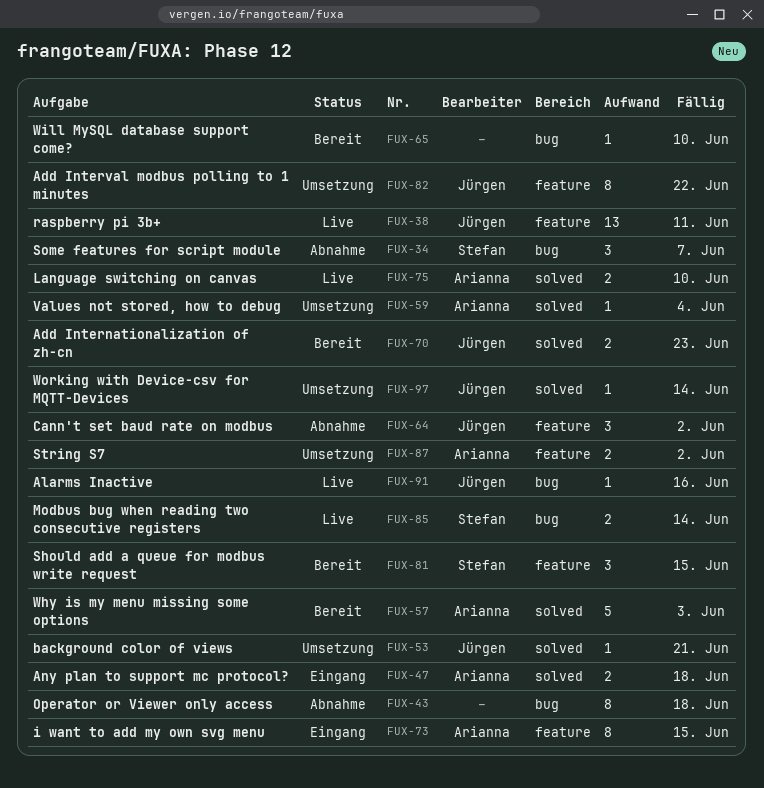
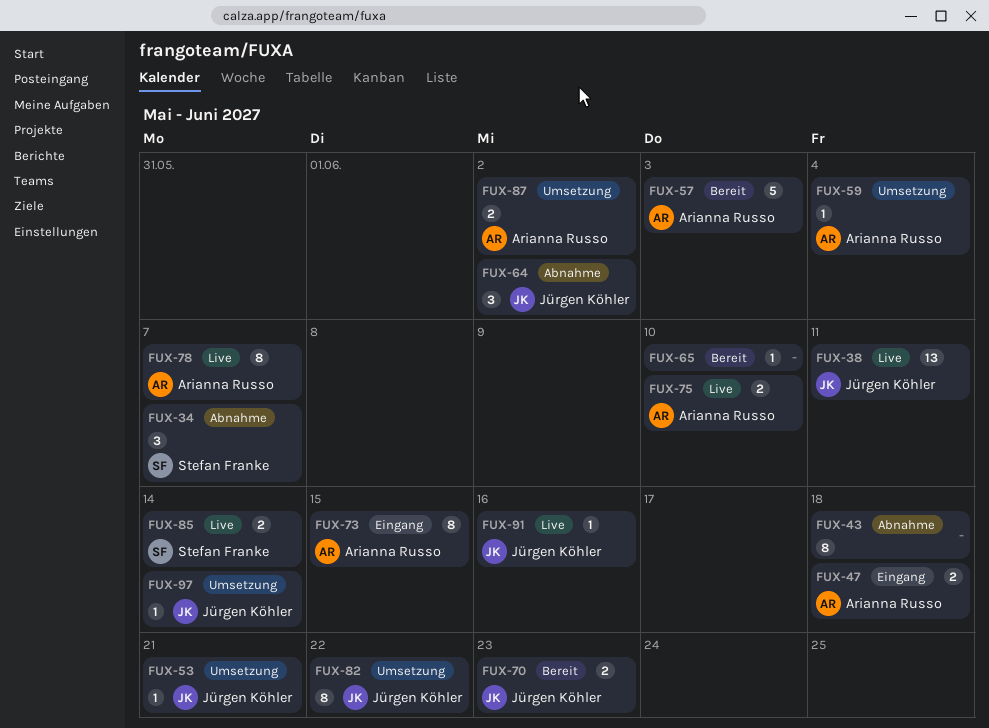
FUX-78: none -> present
FUX-81: present -> none

